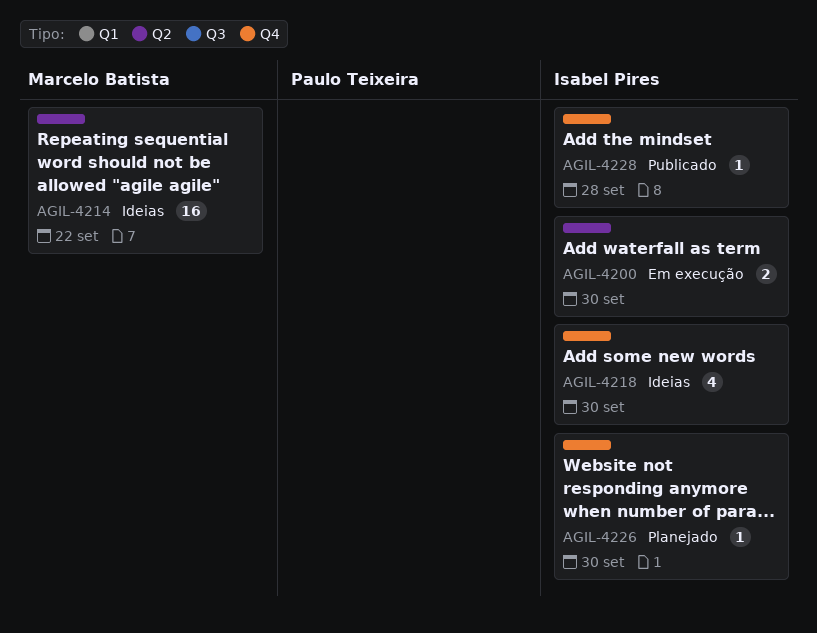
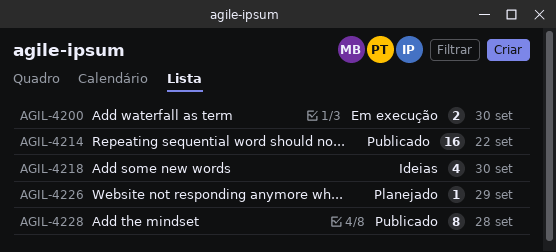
AGIL-4214, status: Ideias -> Publicado
AGIL-4226, due: Sep 30 -> Sep 29
AGIL-4228, estimate: 1 -> 8

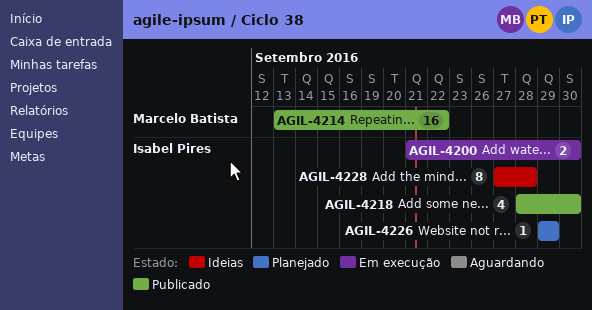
AGIL-4218, status: Ideias -> Publicado
AGIL-4228, status: Publicado -> Ideias

